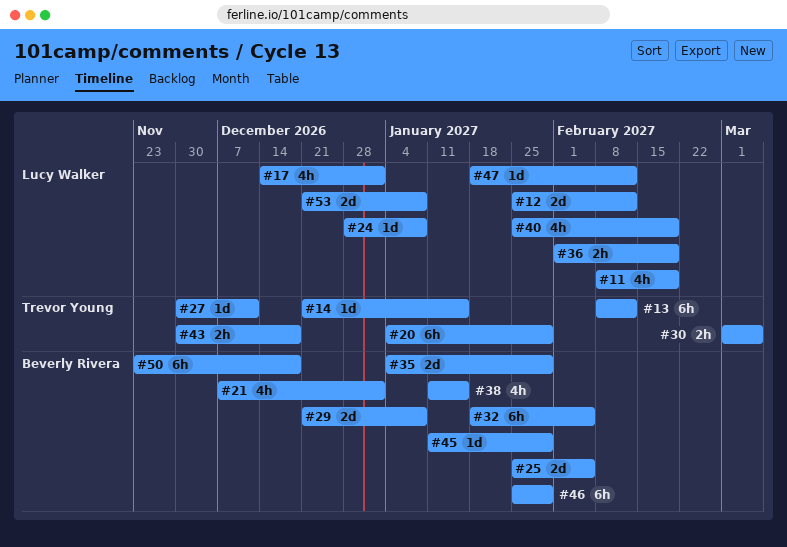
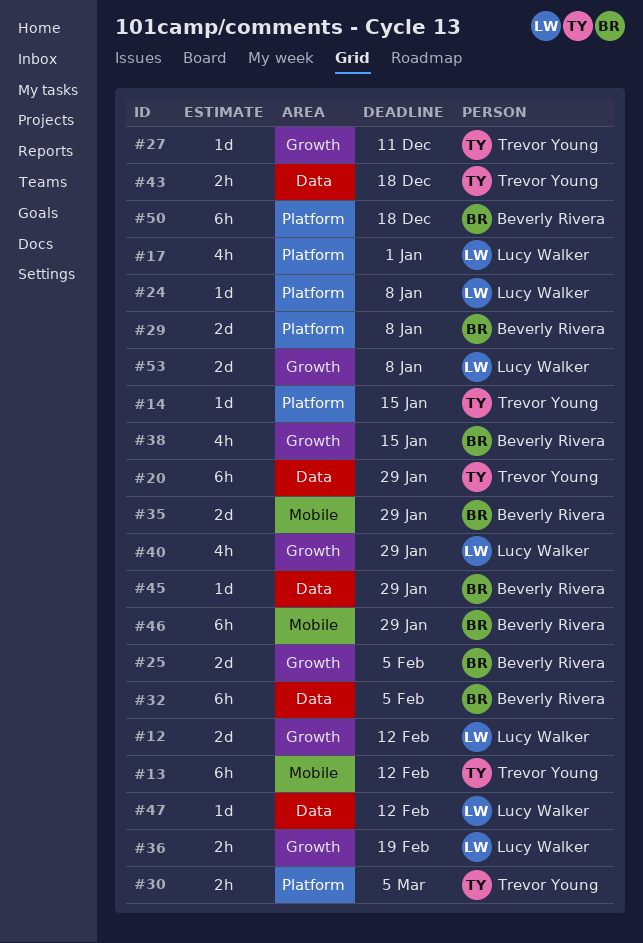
#11: present -> none
#21: present -> none
#40, due: Feb 19 -> Jan 29

